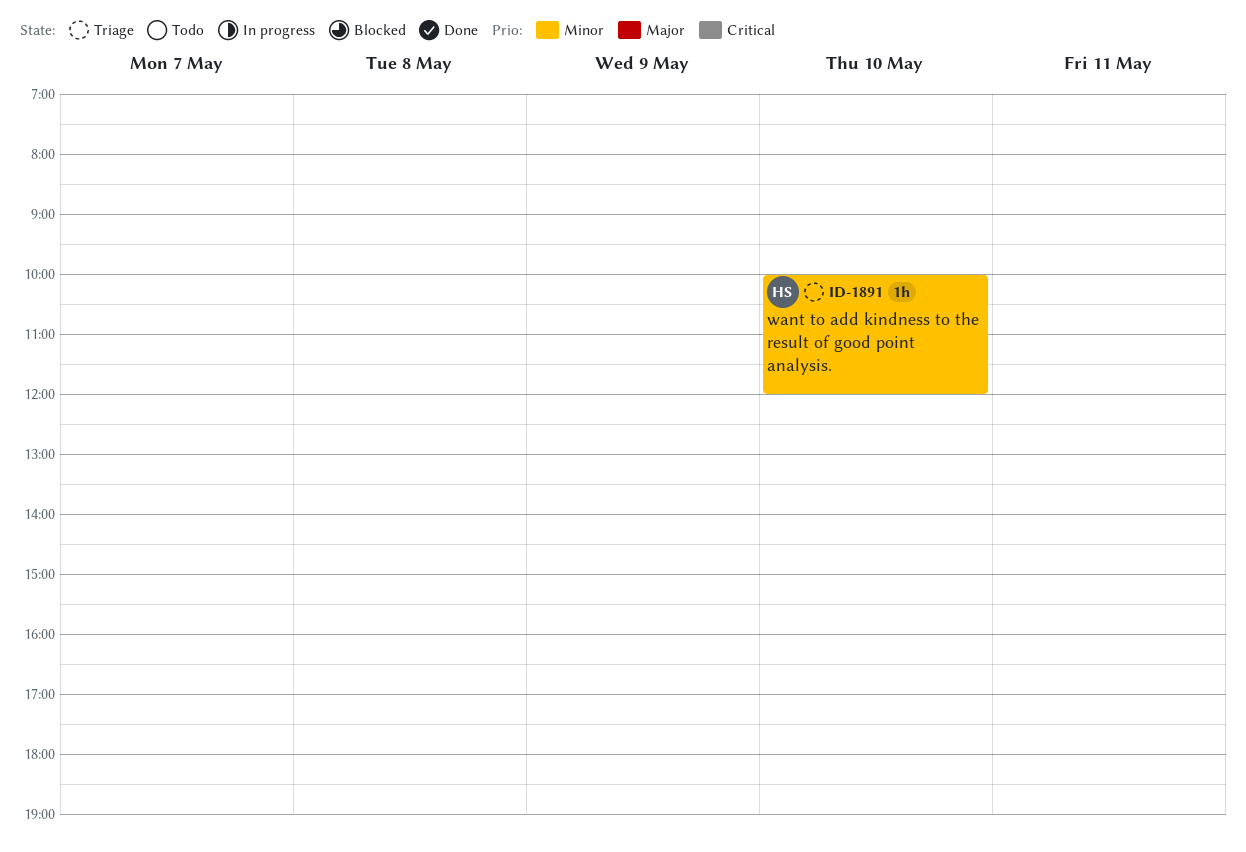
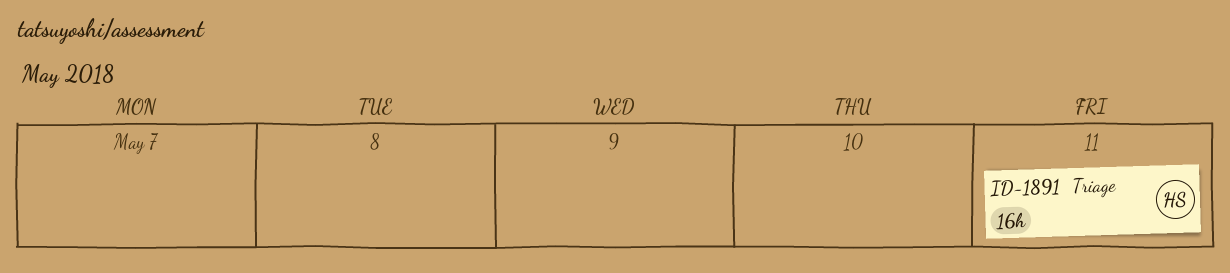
ID-1891, estimate: 1h -> 16h
ID-1891, day: May 10 -> May 11

